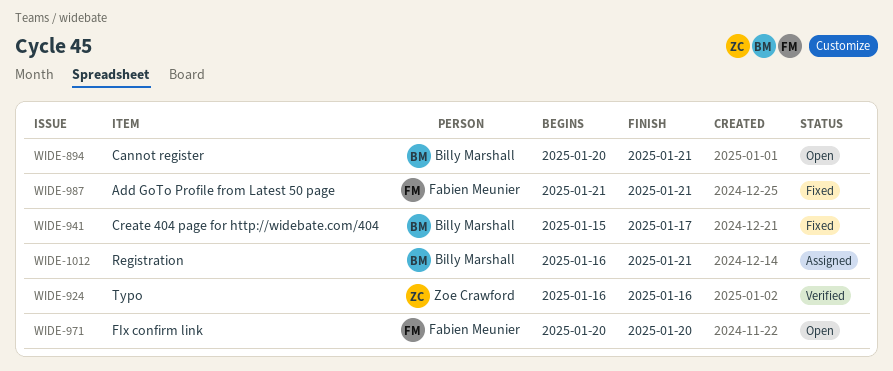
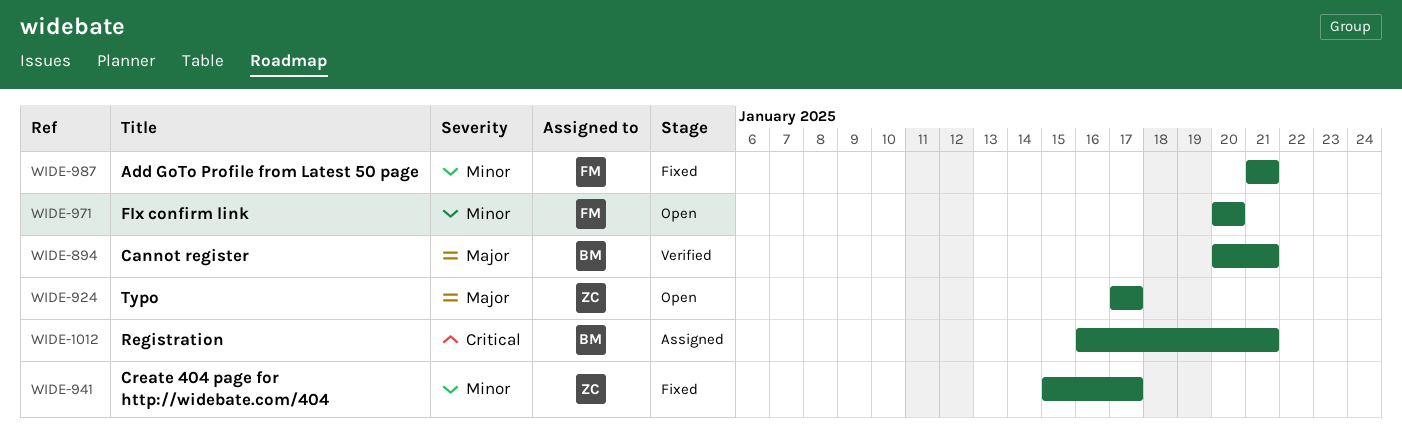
WIDE-894, status: Open -> Verified
WIDE-924, status: Verified -> Open
WIDE-924, start: Jan 16 -> Jan 17
WIDE-924, due: Jan 16 -> Jan 17
WIDE-941, owner: Billy Marshall -> Zoe Crawford

